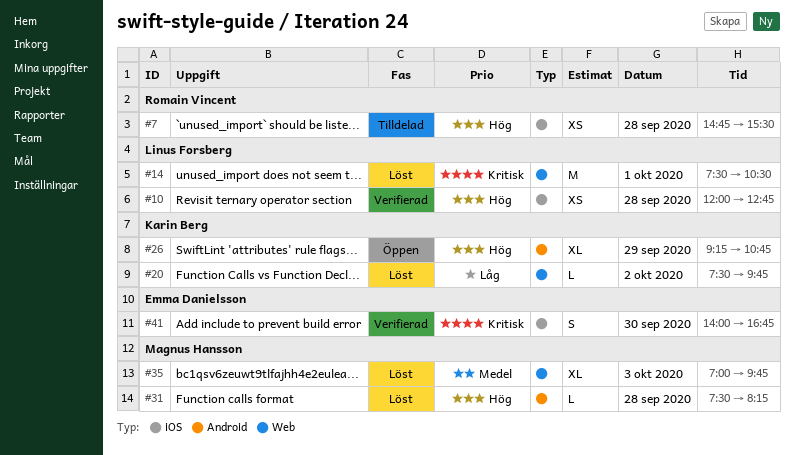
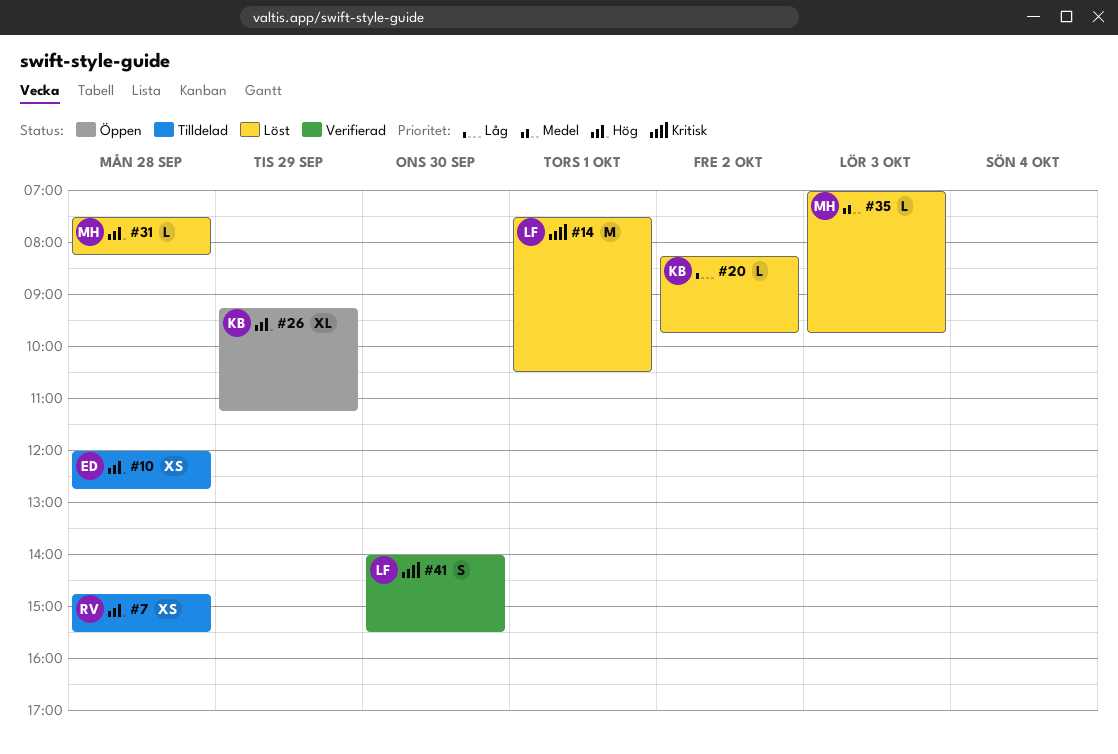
#10, status: Verifierad -> Tilldelad
#10, owner: Linus Forsberg -> Emma Danielsson
#20, begins: 07:30 -> 08:15
#26, ends: 10:45 -> 11:15
#35, estimate: XL -> L
#41, owner: Emma Danielsson -> Linus Forsberg
#41, ends: 16:45 -> 15:30

